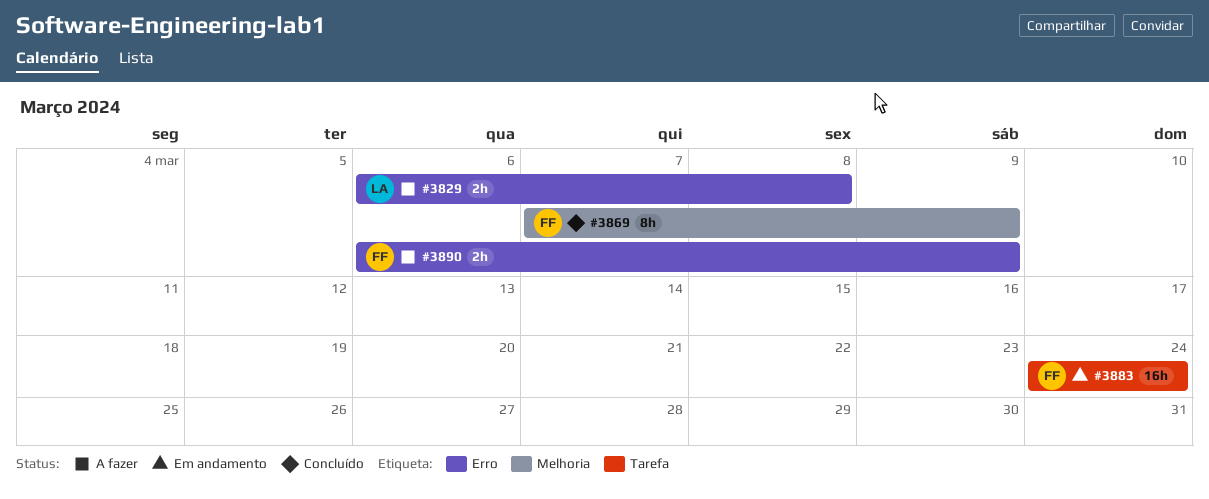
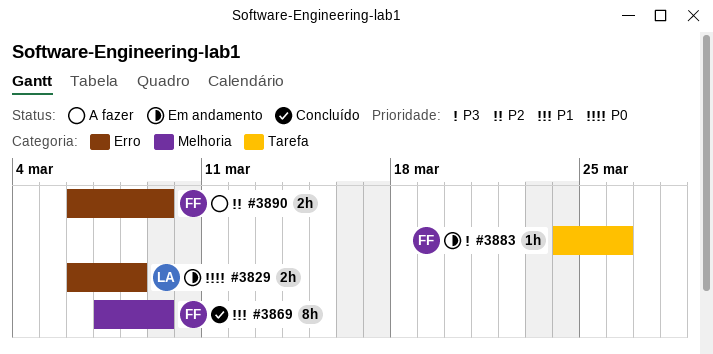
#3829, status: A fazer -> Em andamento
#3883, estimate: 16h -> 1h
#3883, due: Mar 24 -> Mar 26

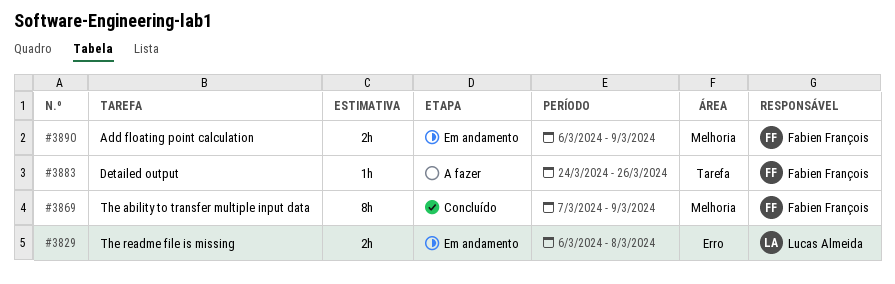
#3883, status: Em andamento -> A fazer
#3890, status: A fazer -> Em andamento
#3890, label: Erro -> Melhoria

